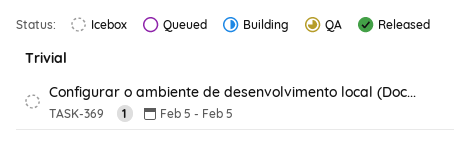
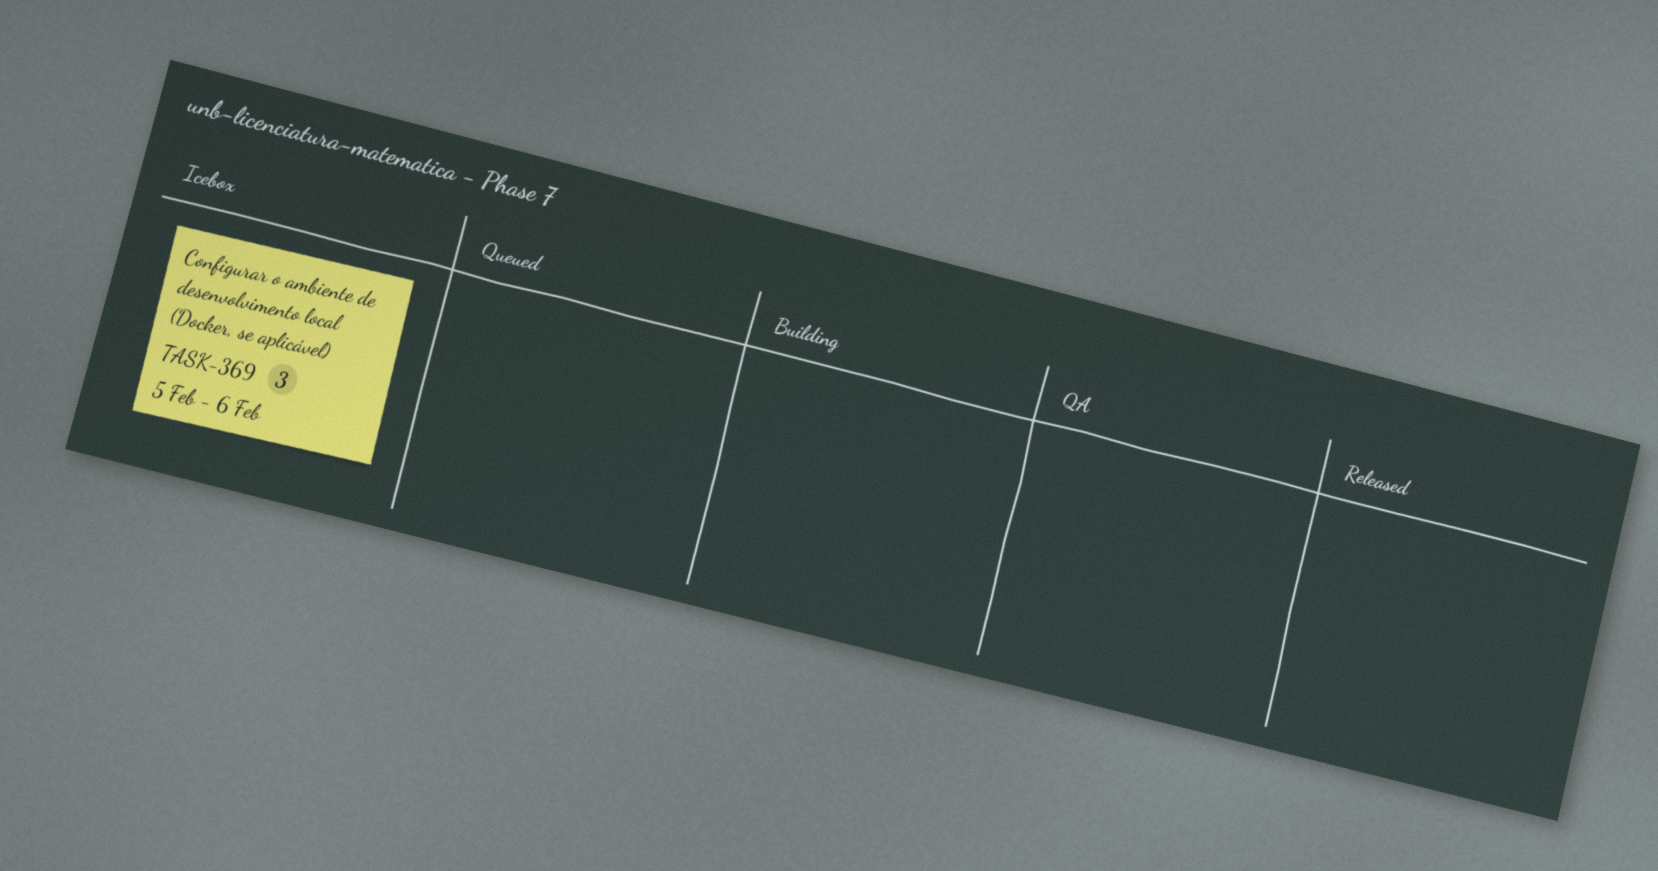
TASK-369, estimate: 1 -> 3
TASK-369, due: Feb 5 -> Feb 6

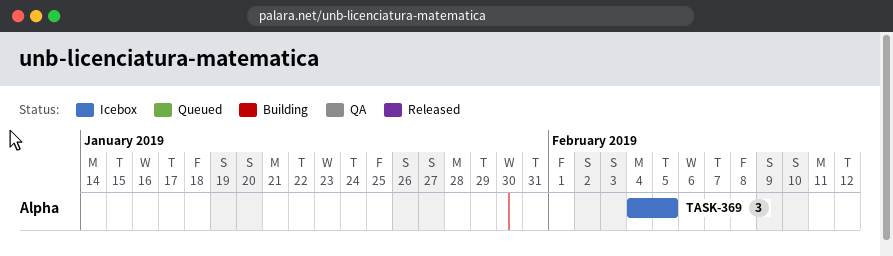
TASK-369, start: Feb 5 -> Feb 4
TASK-369, due: Feb 6 -> Feb 5

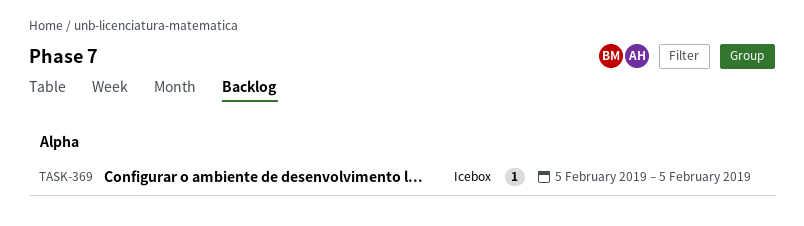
TASK-369, estimate: 3 -> 1
TASK-369, start: Feb 4 -> Feb 5

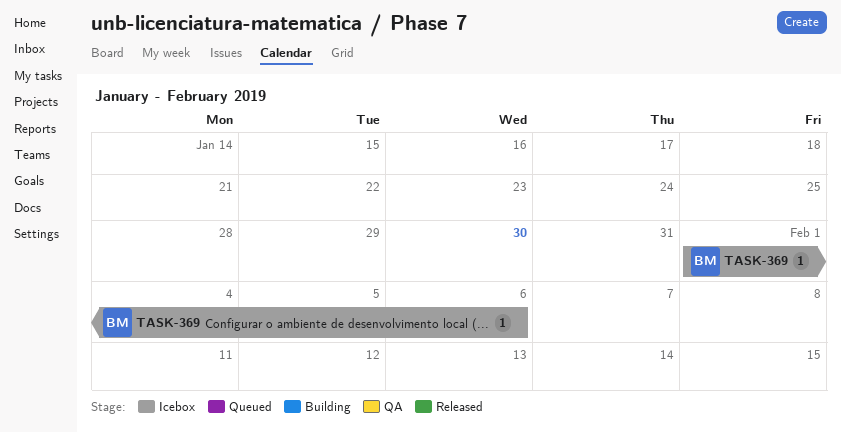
TASK-369, start: Feb 5 -> Feb 1
TASK-369, due: Feb 5 -> Feb 6

